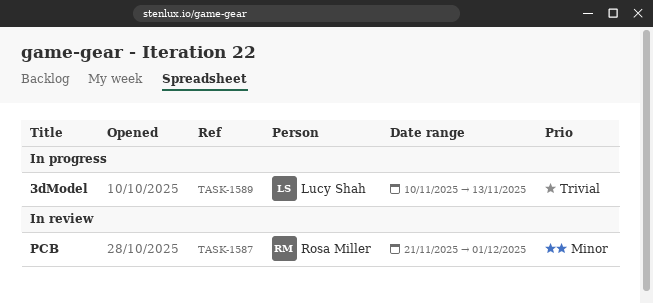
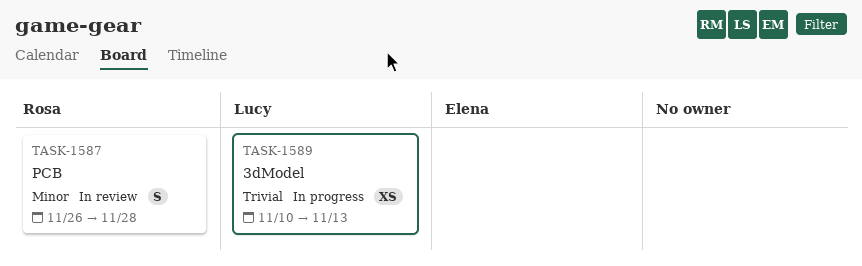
TASK-1587, start: Nov 21 -> Nov 26
TASK-1587, due: Dec 1 -> Nov 28

